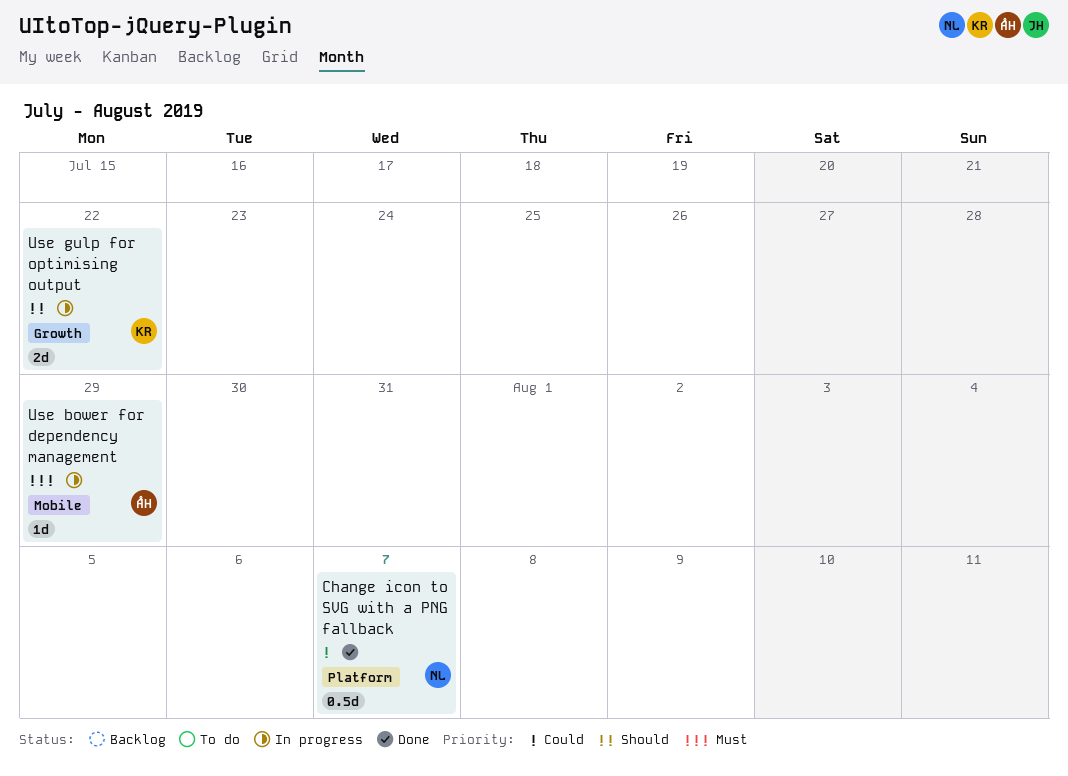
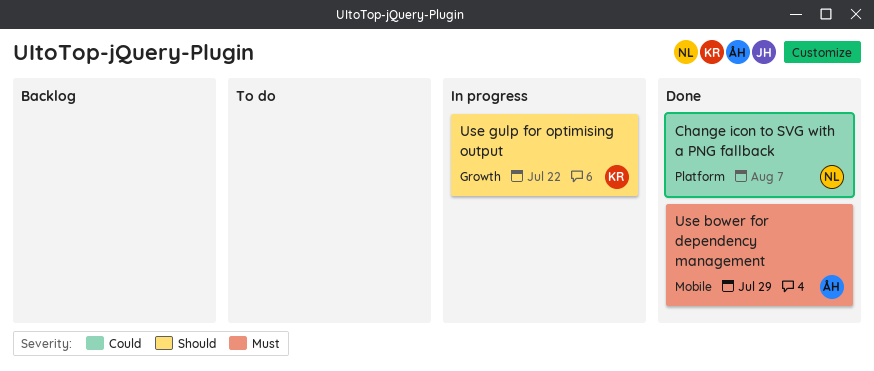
Use bower for dependency management, status: In progress -> Done

